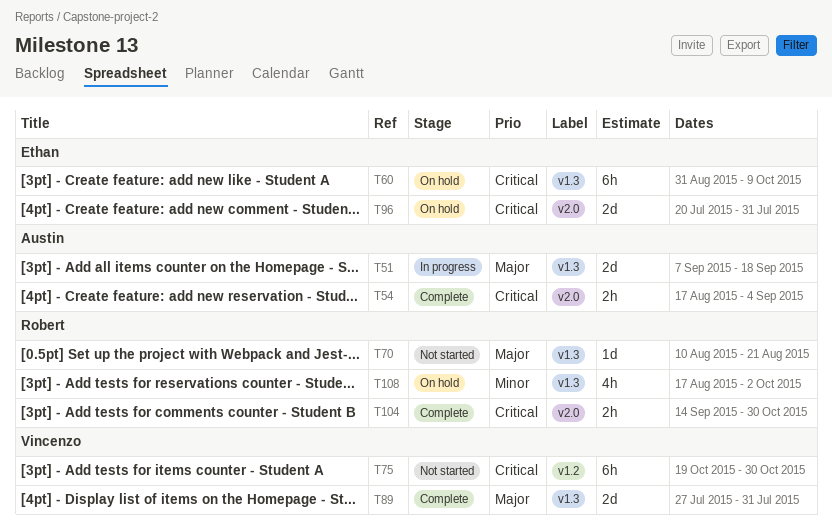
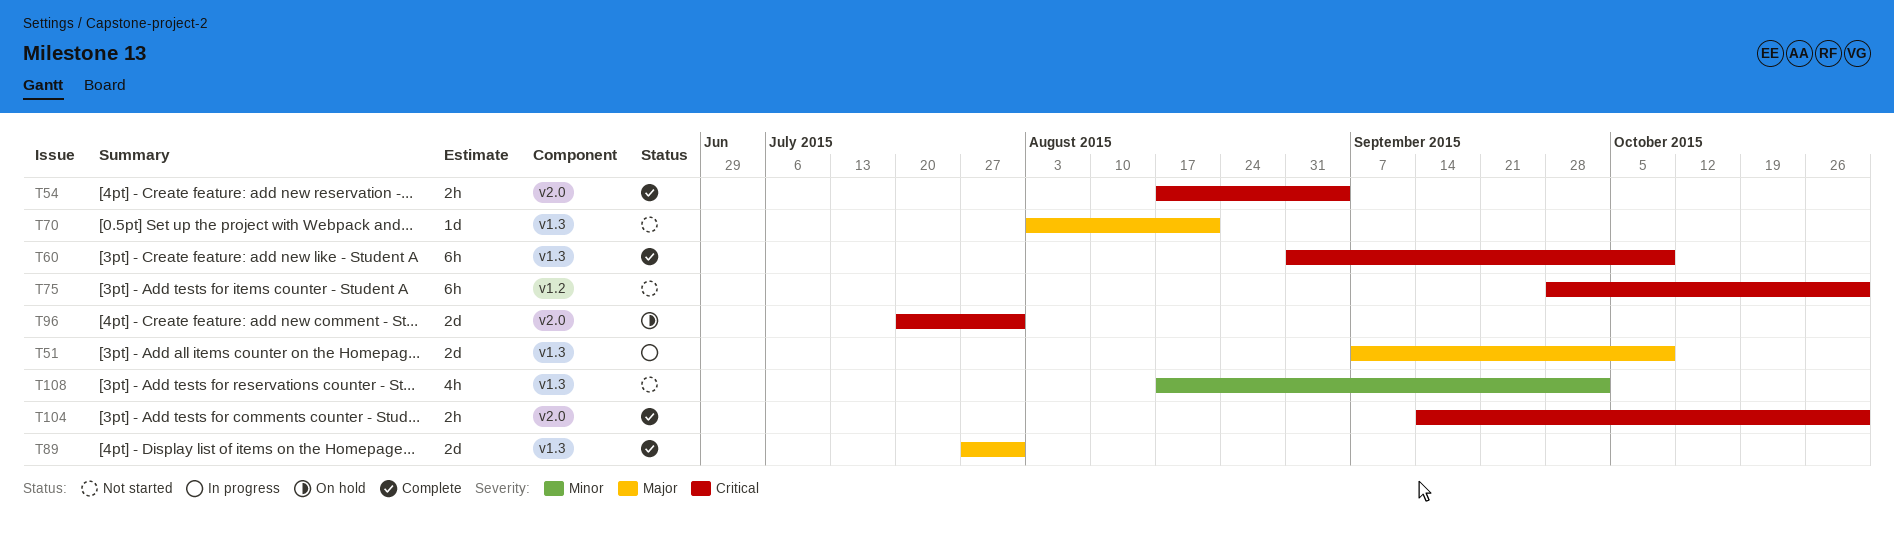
T51, due: Sep 18 -> Oct 9
T60, status: On hold -> Complete
T70, start: Aug 10 -> Aug 3
T75, start: Oct 19 -> Sep 28
T108, status: On hold -> Not started

